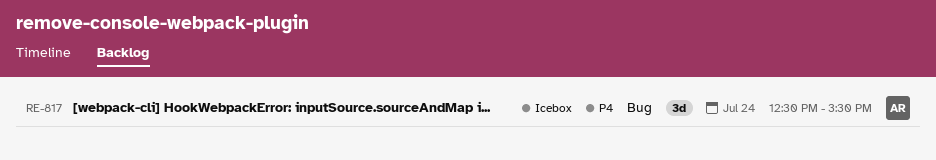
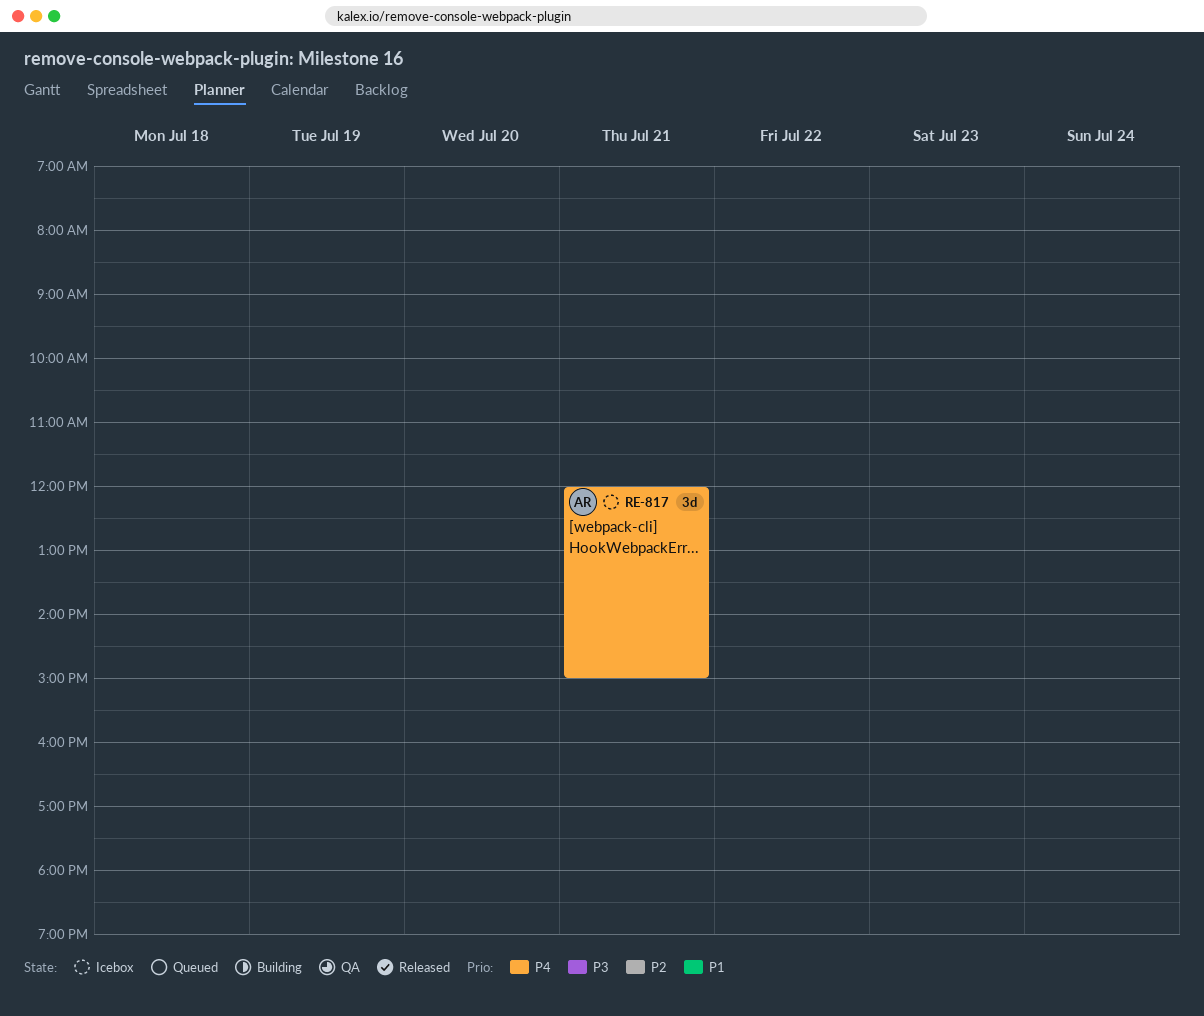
RE-817, day: Jul 24 -> Jul 21
RE-817, begins: 12:30 -> 12:00
RE-817, ends: 15:30 -> 15:00

